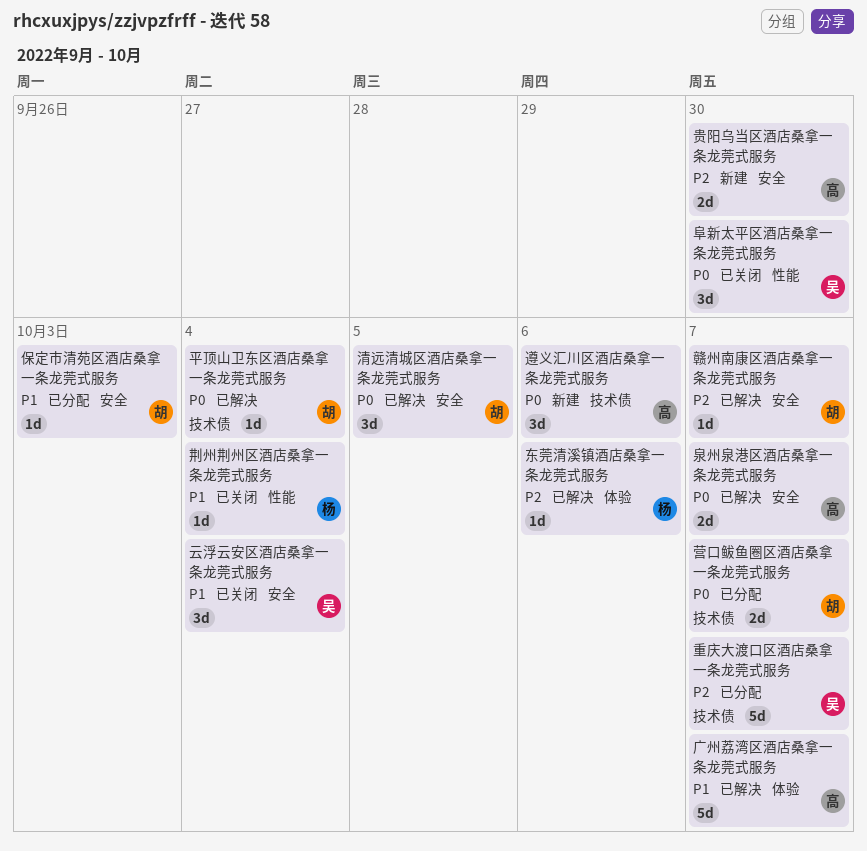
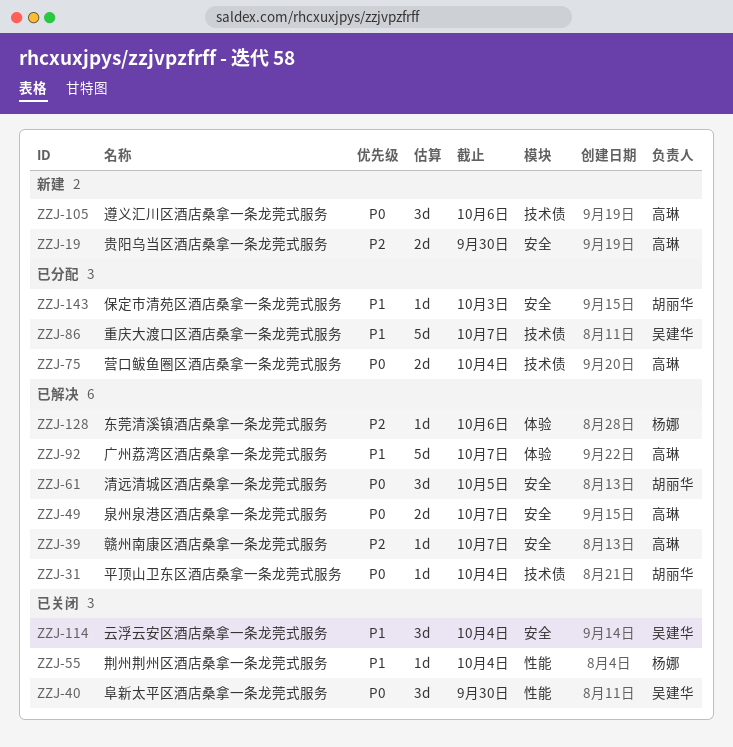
营口鲅鱼圈区酒店桑拿一条龙莞式服务, owner: 胡丽华 -> 高琳
营口鲅鱼圈区酒店桑拿一条龙莞式服务, due: Oct 7 -> Oct 4
赣州南康区酒店桑拿一条龙莞式服务, owner: 胡丽华 -> 高琳
重庆大渡口区酒店桑拿一条龙莞式服务, priority: P2 -> P1

